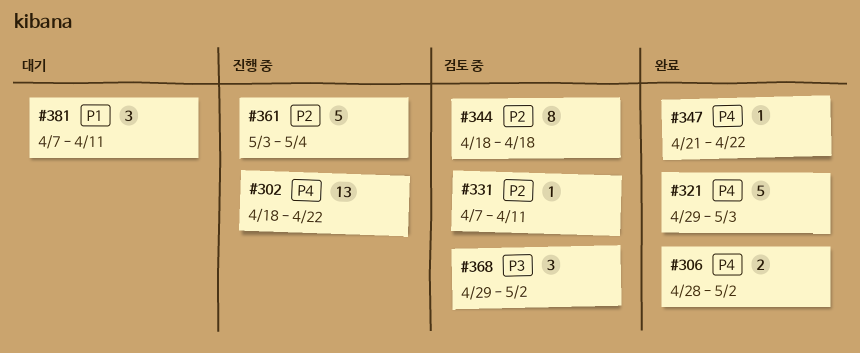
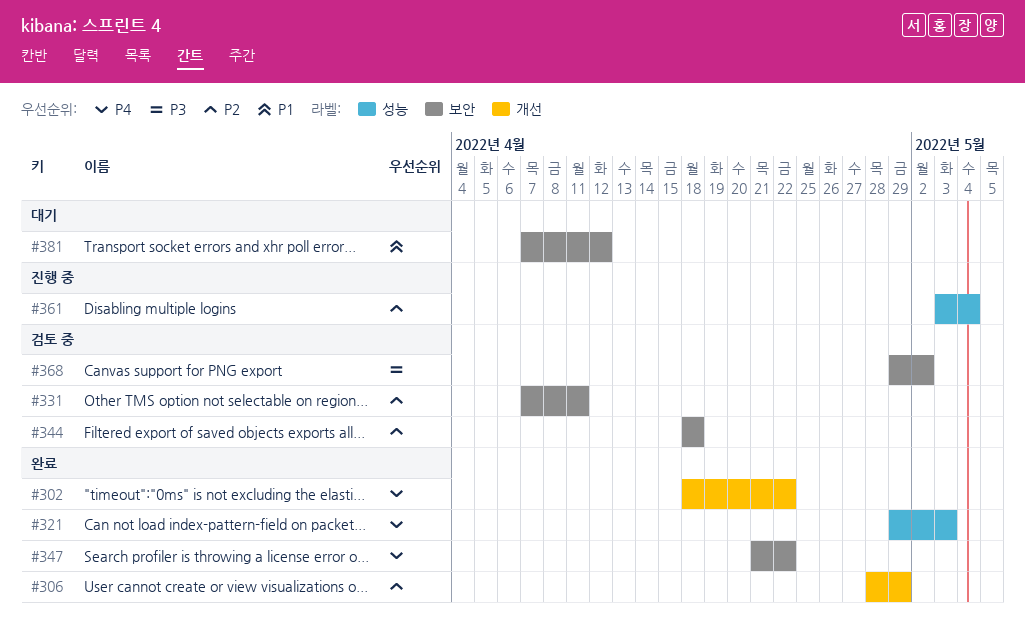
#302, status: 진행 중 -> 완료
#306, priority: P4 -> P2
#306, due: May 2 -> Apr 29
#381, due: Apr 11 -> Apr 12

